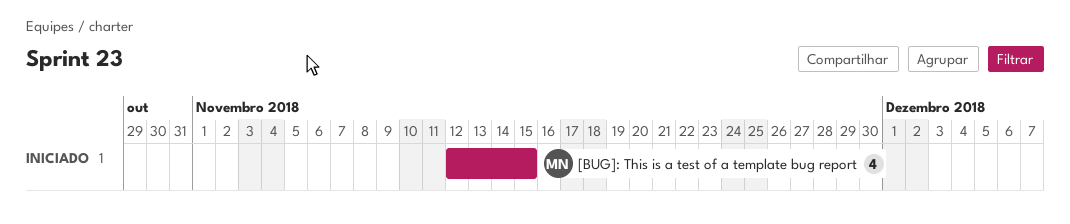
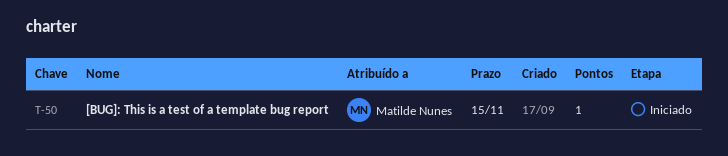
[BUG]: This is a test of a template bug report, estimate: 4 -> 1

